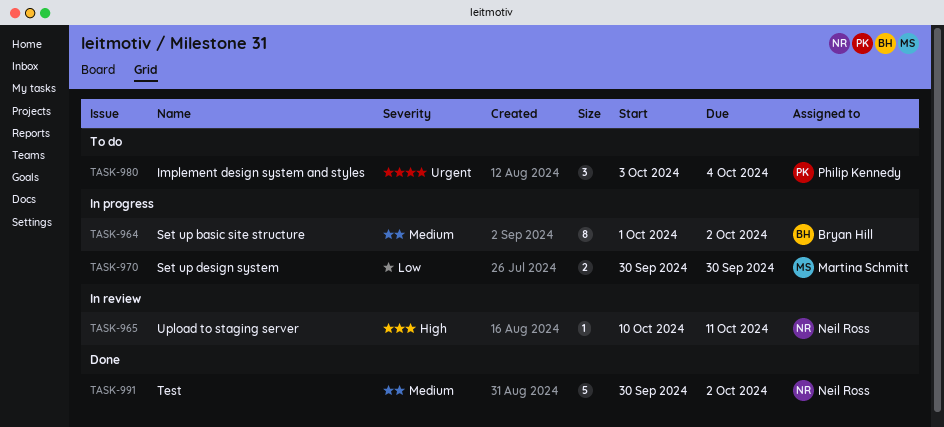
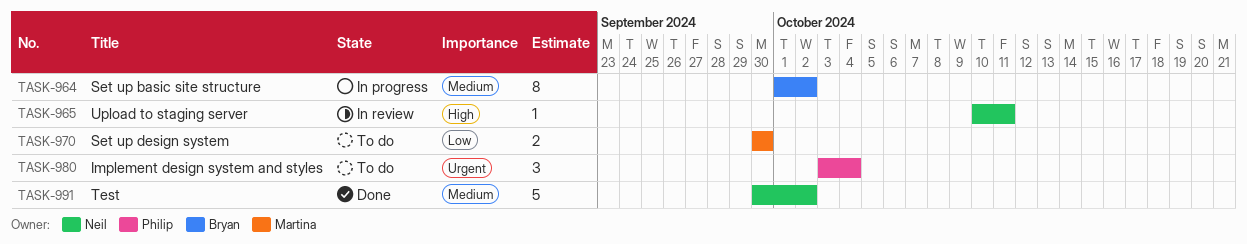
TASK-970, status: In progress -> To do

